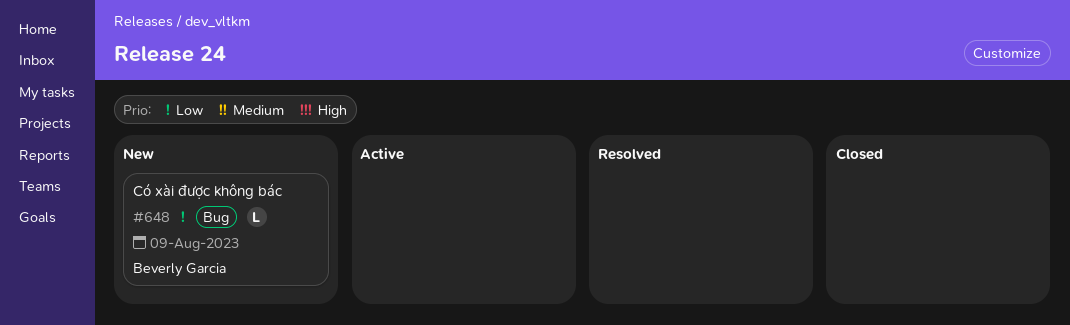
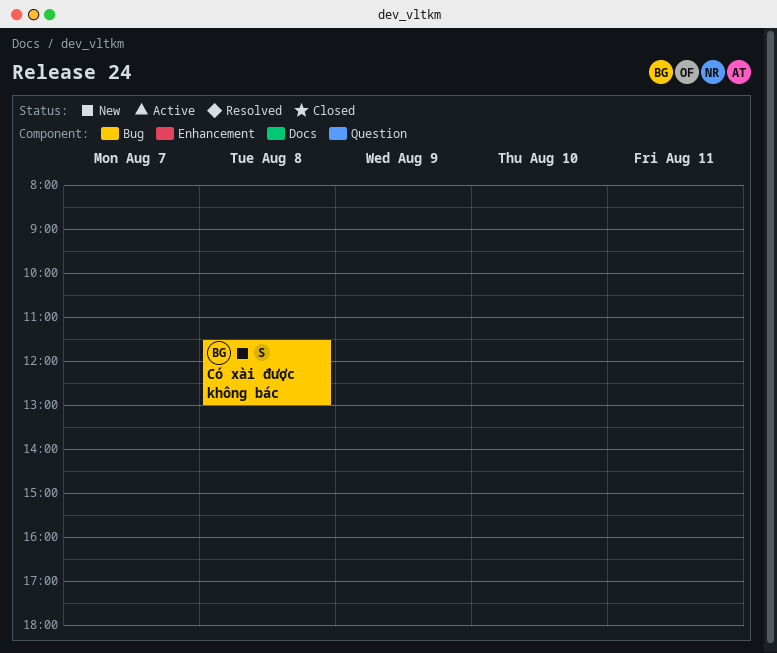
Có xài được không bác, estimate: L -> S
Có xài được không bác, day: Aug 9 -> Aug 8

